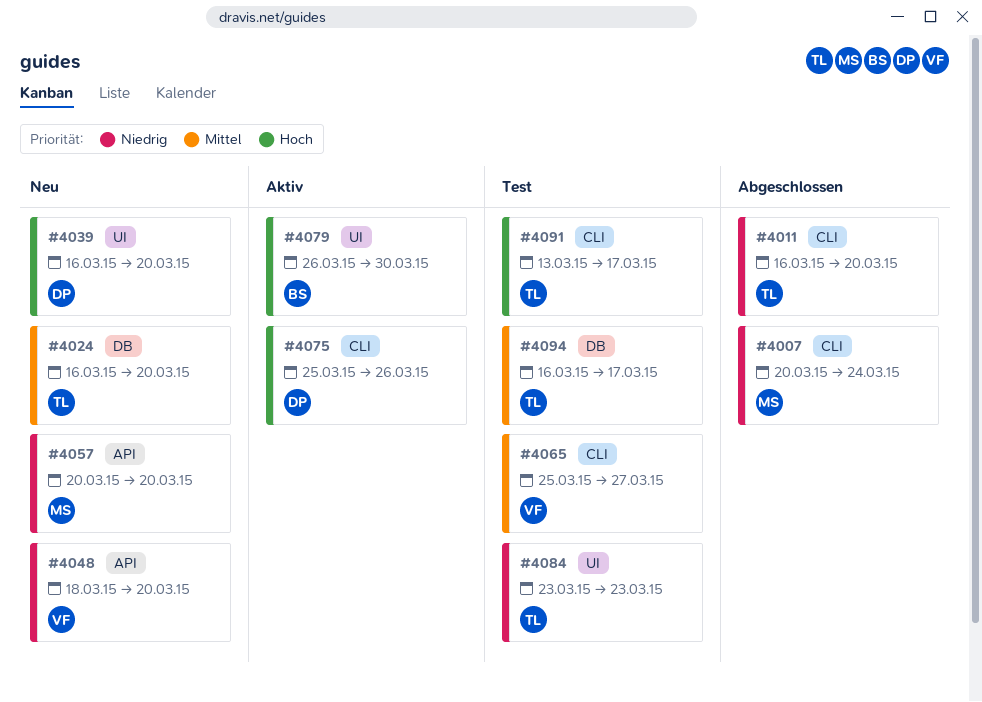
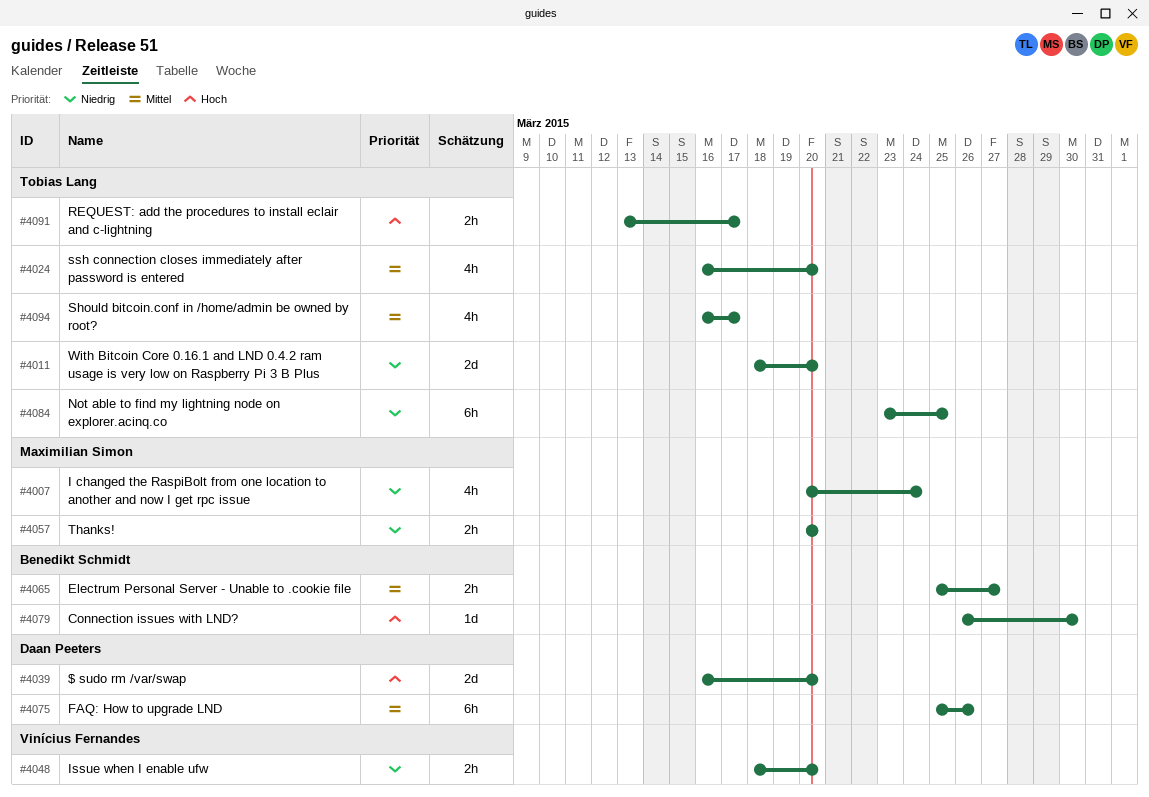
#4011, start: Mar 16 -> Mar 18
#4065, owner: Vinícius Fernandes -> Benedikt Schmidt
#4075, priority: Hoch -> Mittel
#4084, due: Mar 23 -> Mar 25

